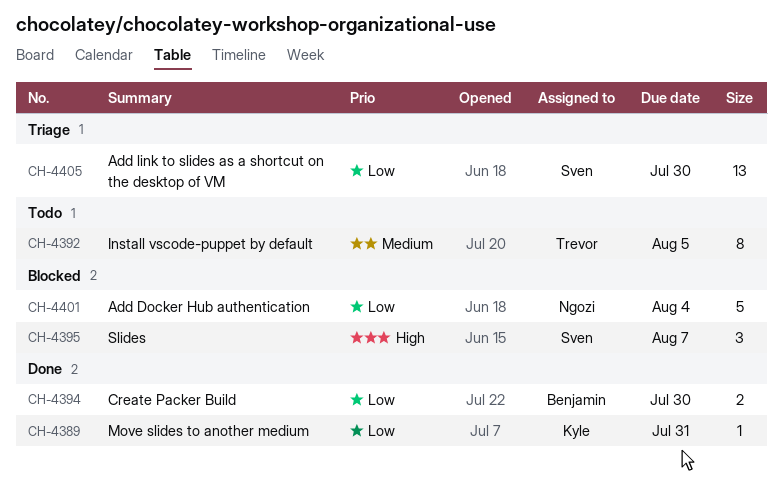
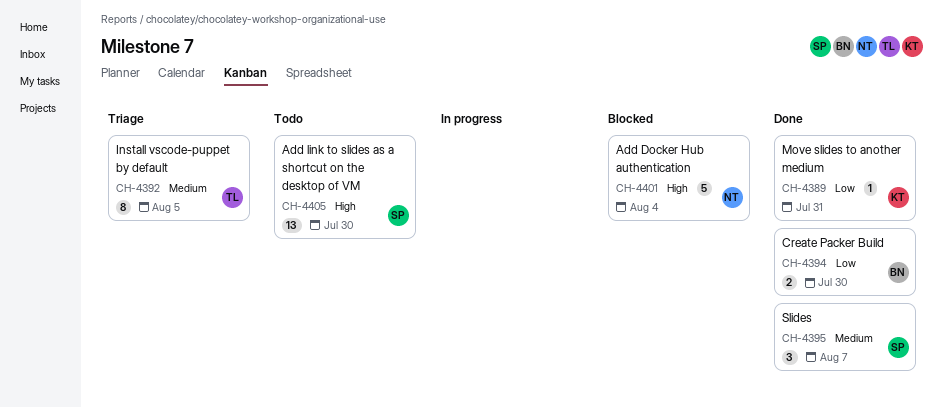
CH-4392, status: Todo -> Triage
CH-4395, status: Blocked -> Done
CH-4395, priority: High -> Medium
CH-4401, priority: Low -> High
CH-4405, status: Triage -> Todo
CH-4405, priority: Low -> High

